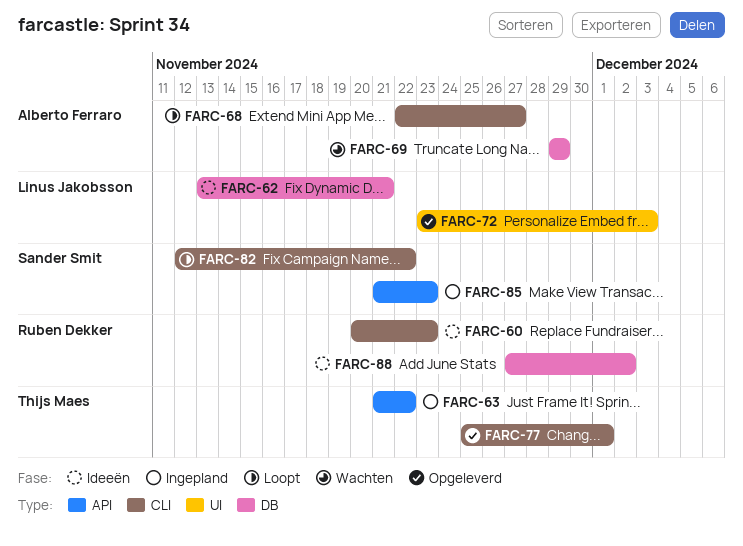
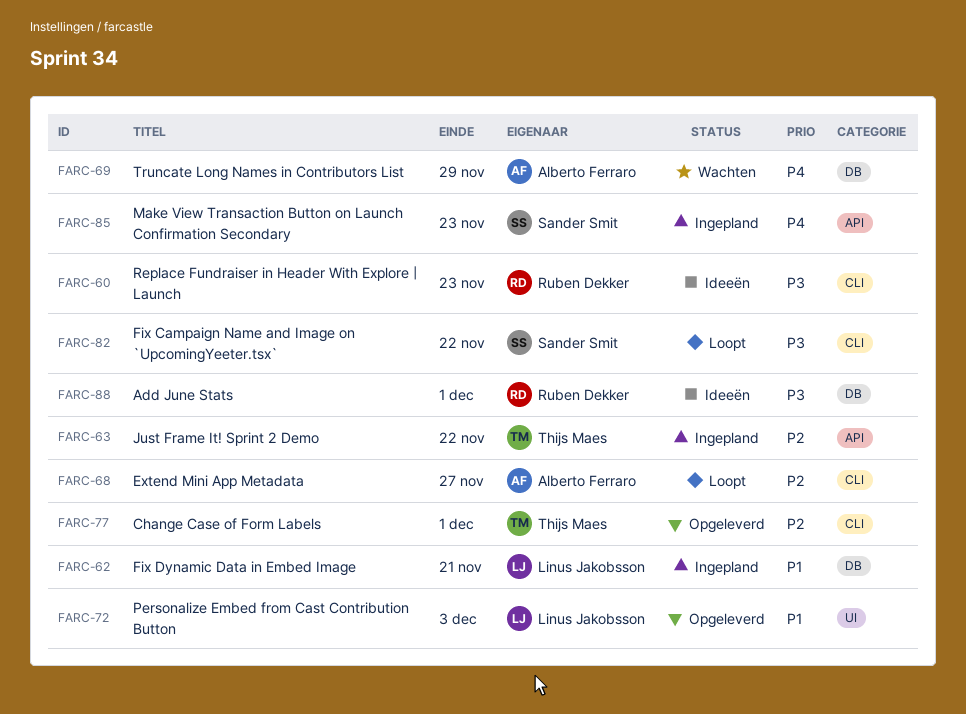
FARC-62, status: Ideeën -> Ingepland
FARC-88, due: Dec 2 -> Dec 1

